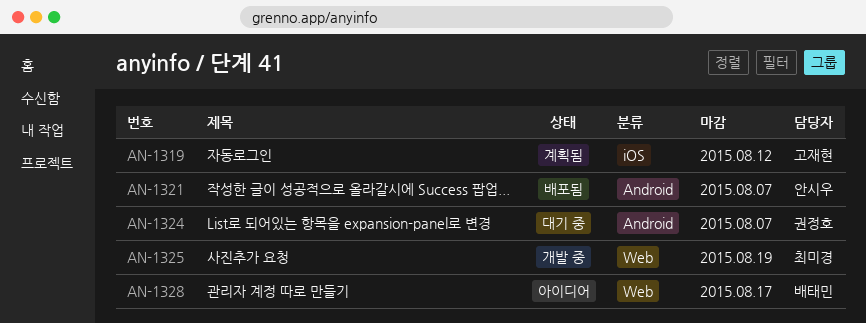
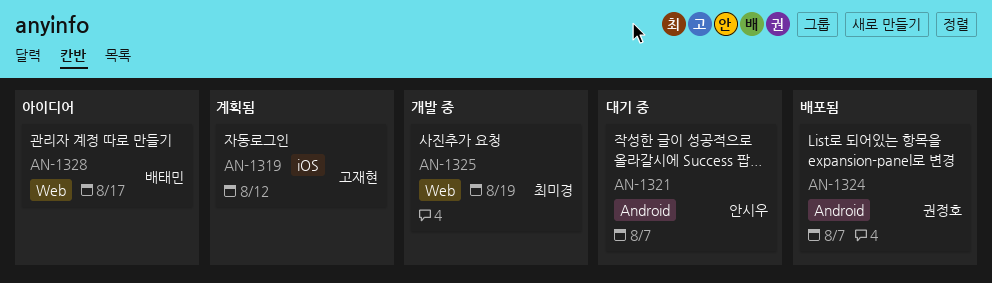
AN-1321, status: 배포됨 -> 대기 중
AN-1324, status: 대기 중 -> 배포됨

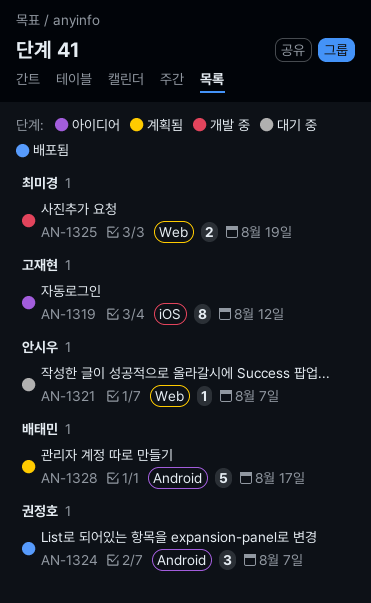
AN-1319, status: 계획됨 -> 아이디어
AN-1321, label: Android -> Web
AN-1328, status: 아이디어 -> 계획됨
AN-1328, label: Web -> Android

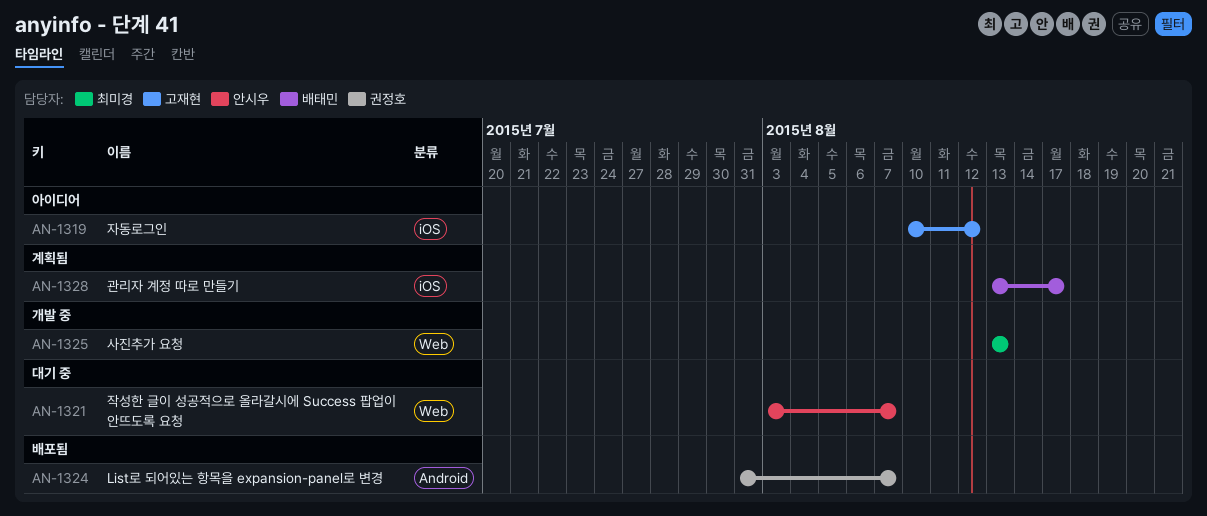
AN-1325, due: Aug 19 -> Aug 13
AN-1328, label: Android -> iOS

